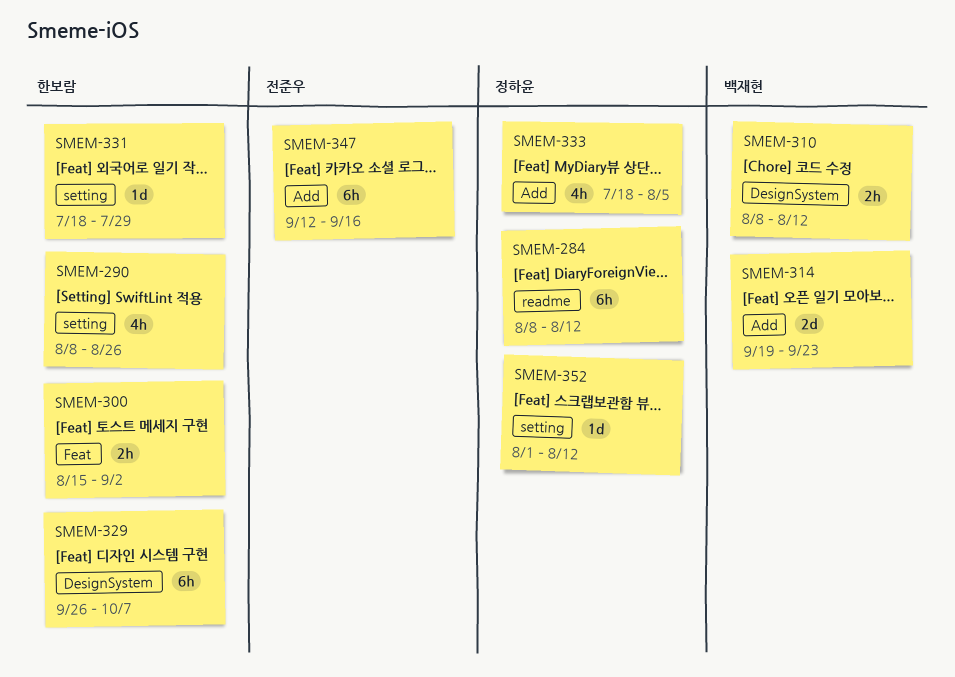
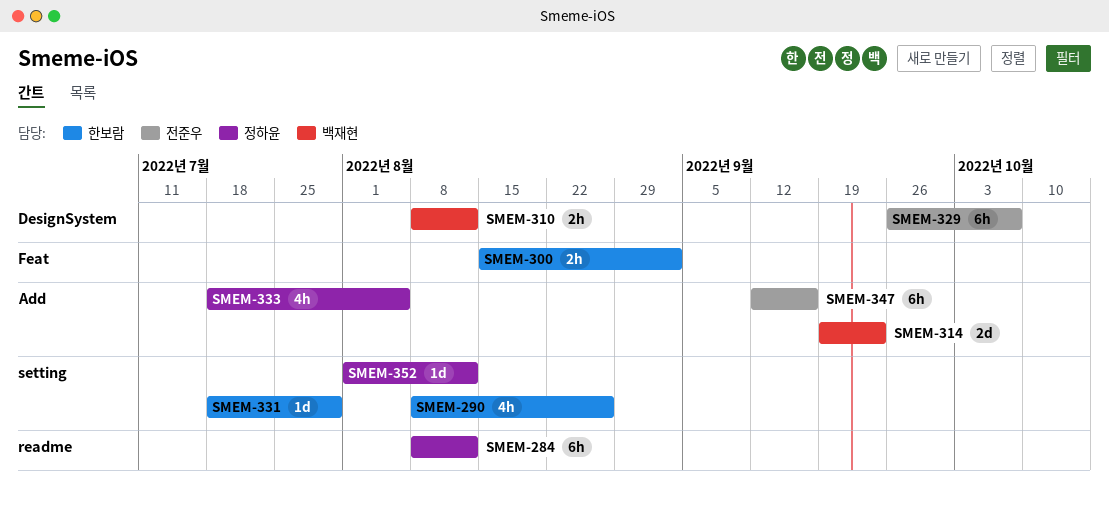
SMEM-329, owner: 한보람 -> 전준우

